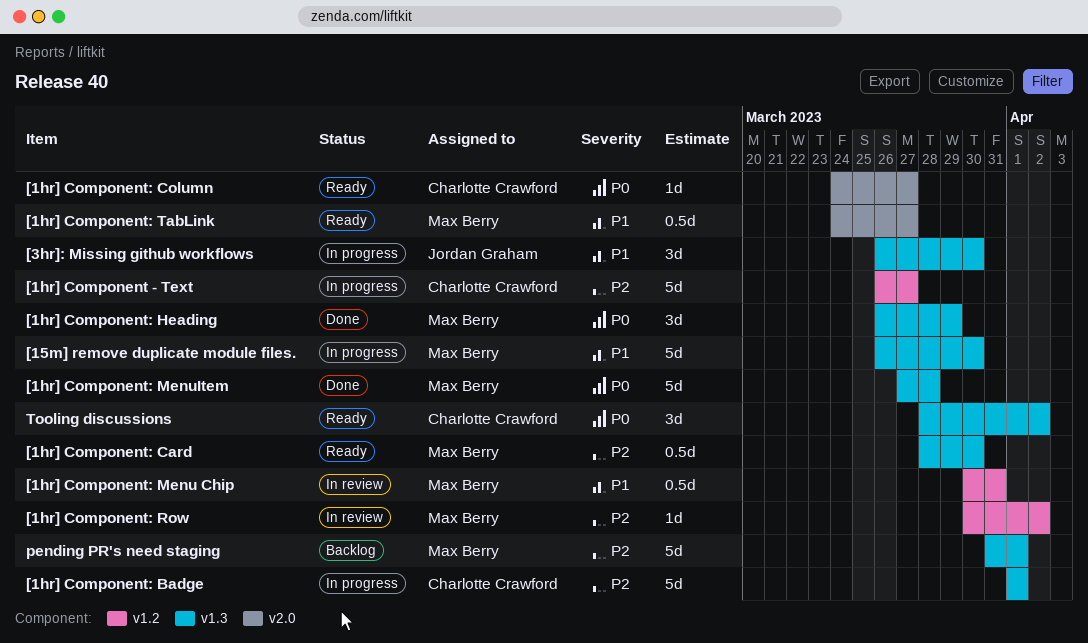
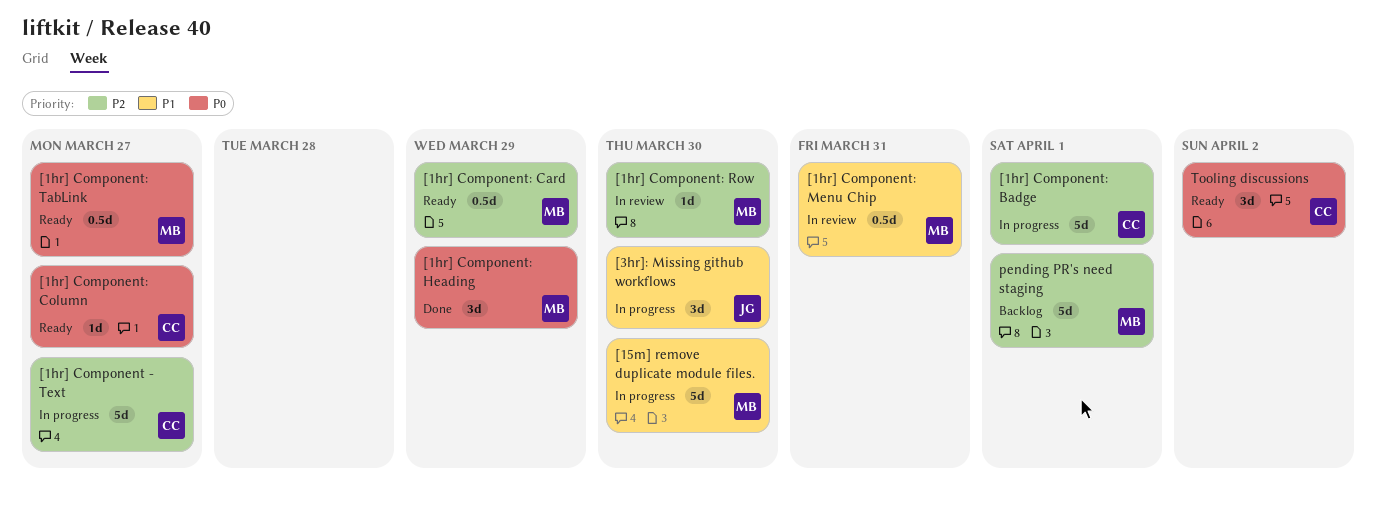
[1hr] Component: Card, due: Mar 30 -> Mar 29
[1hr] Component: MenuItem: present -> none
[1hr] Component: Row, due: Apr 2 -> Mar 30
[1hr] Component: TabLink, priority: P1 -> P0

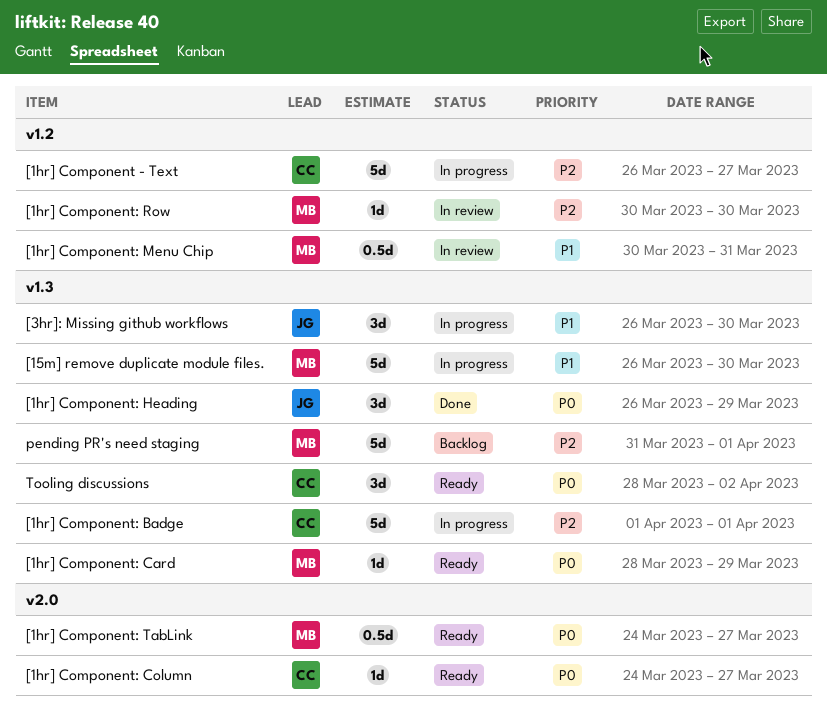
[1hr] Component: Card, priority: P2 -> P0
[1hr] Component: Card, estimate: 0.5d -> 1d
[1hr] Component: Heading, owner: MB -> JG

